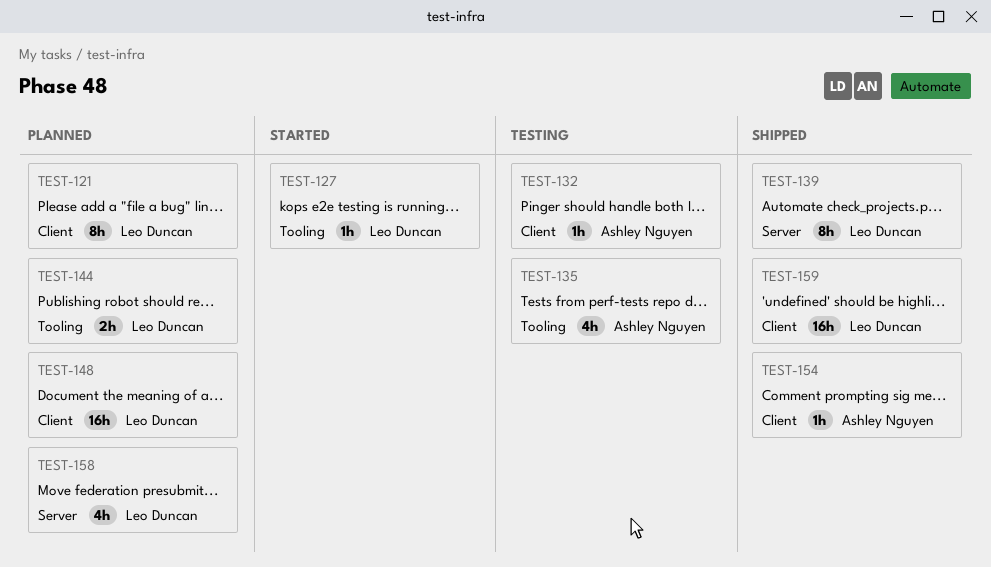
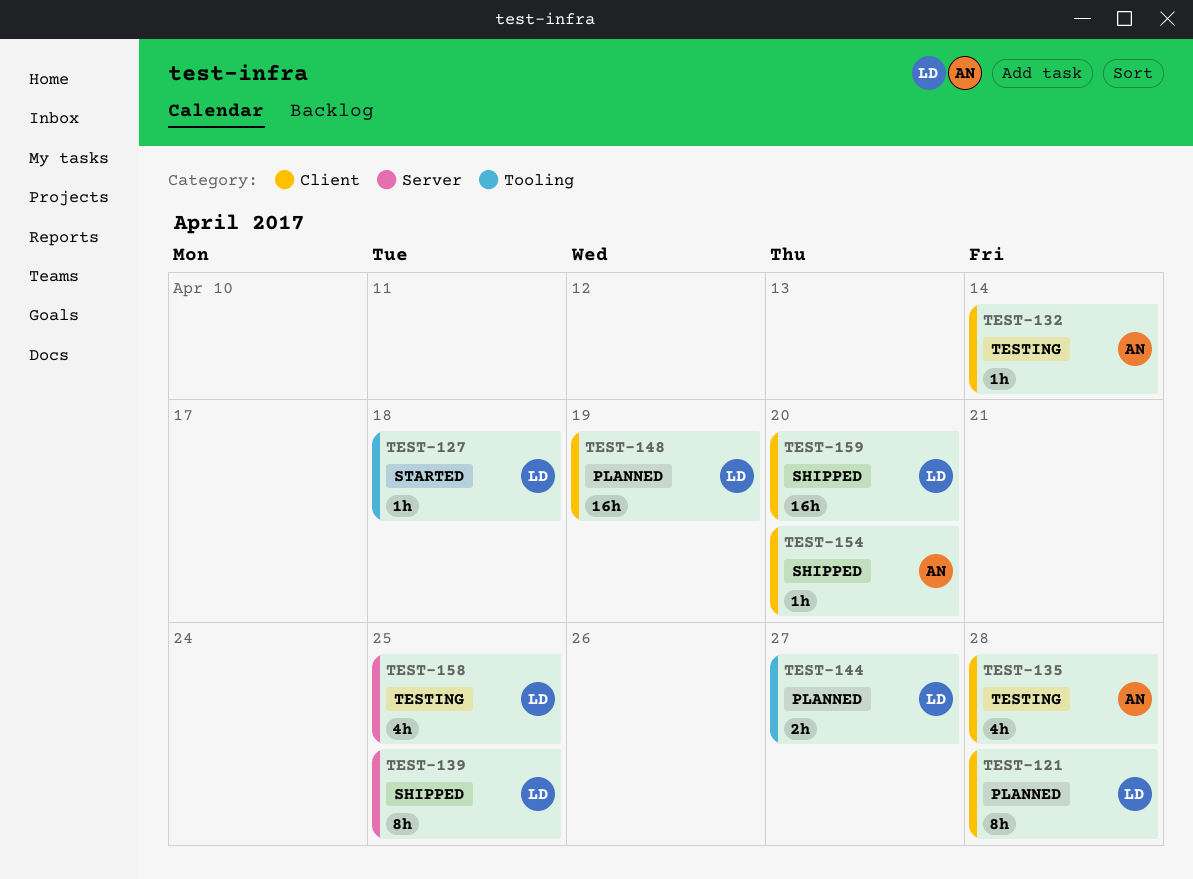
TEST-135, label: Tooling -> Client
TEST-158, status: Planned -> Testing

